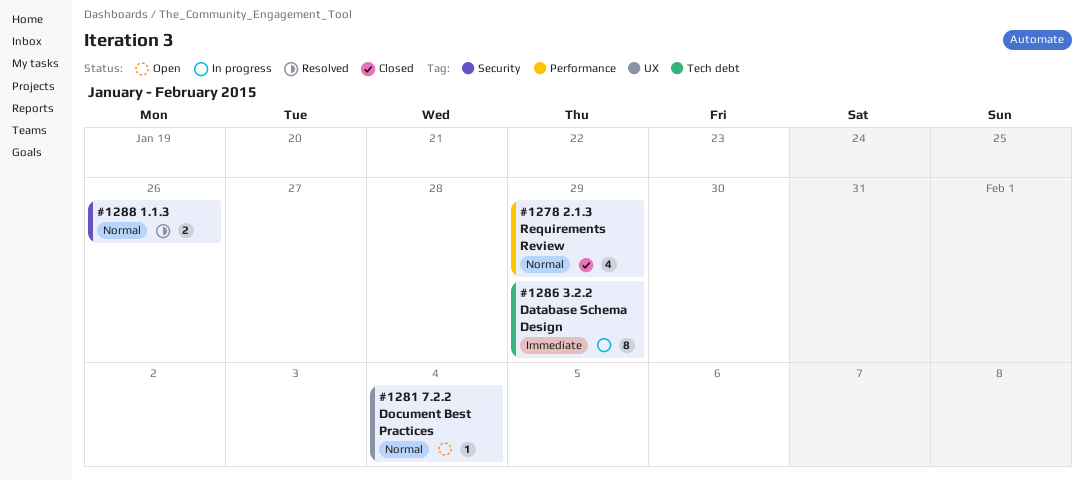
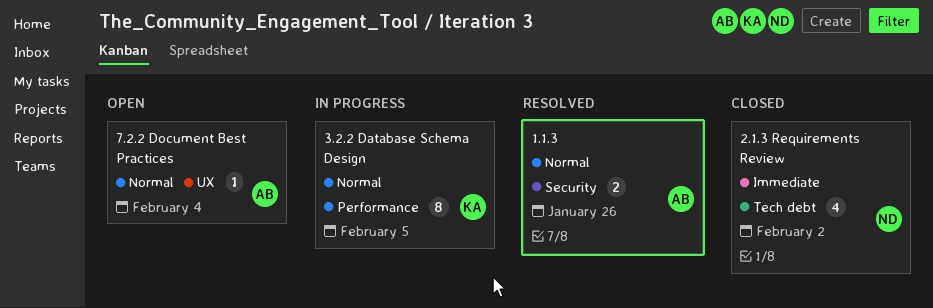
2.1.3 Requirements Review, priority: Normal -> Immediate
2.1.3 Requirements Review, label: Performance -> Tech debt
2.1.3 Requirements Review, due: Jan 29 -> Feb 2
3.2.2 Database Schema Design, priority: Immediate -> Normal
3.2.2 Database Schema Design, label: Tech debt -> Performance
3.2.2 Database Schema Design, due: Jan 29 -> Feb 5

